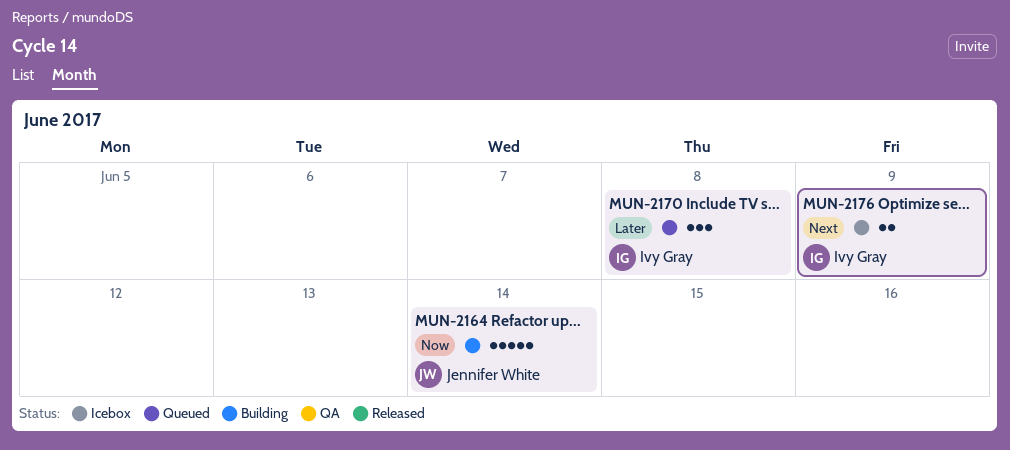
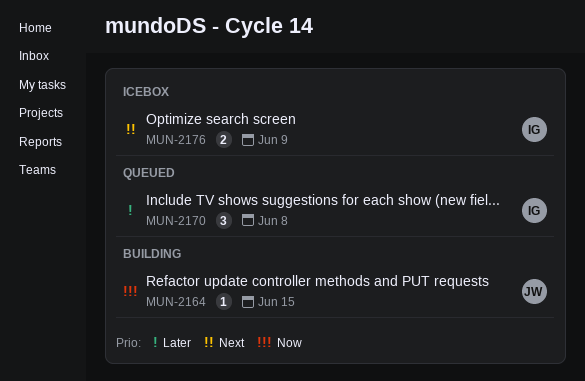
MUN-2164, estimate: 5 -> 1
MUN-2164, due: Jun 14 -> Jun 15

